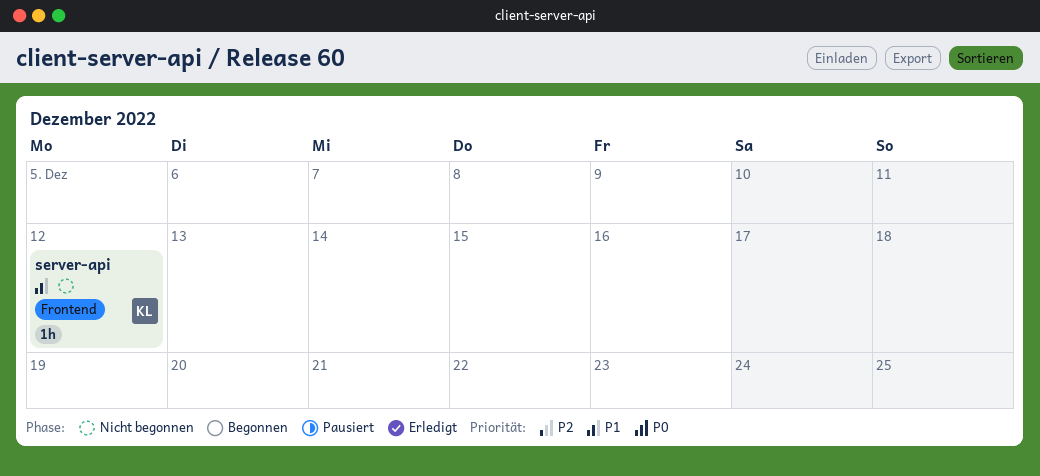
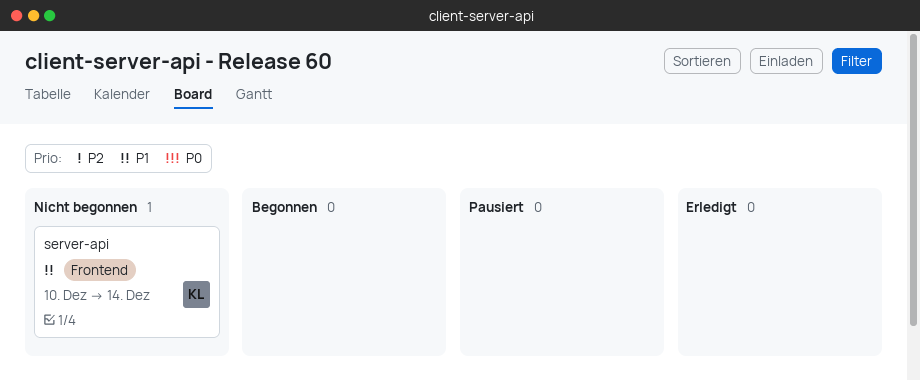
server-api, due: Dec 12 -> Dec 14

